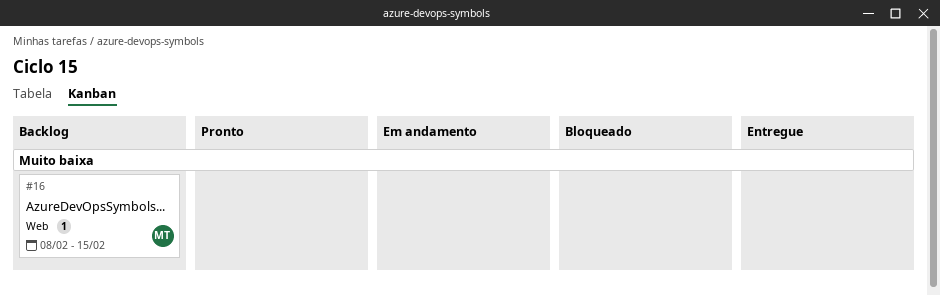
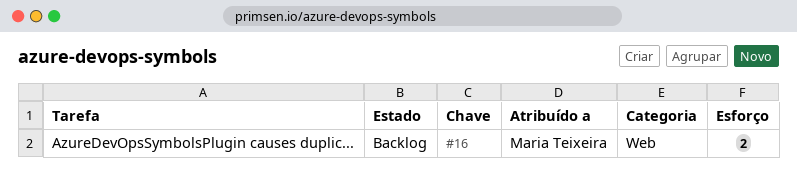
#16, estimate: 1 -> 2

